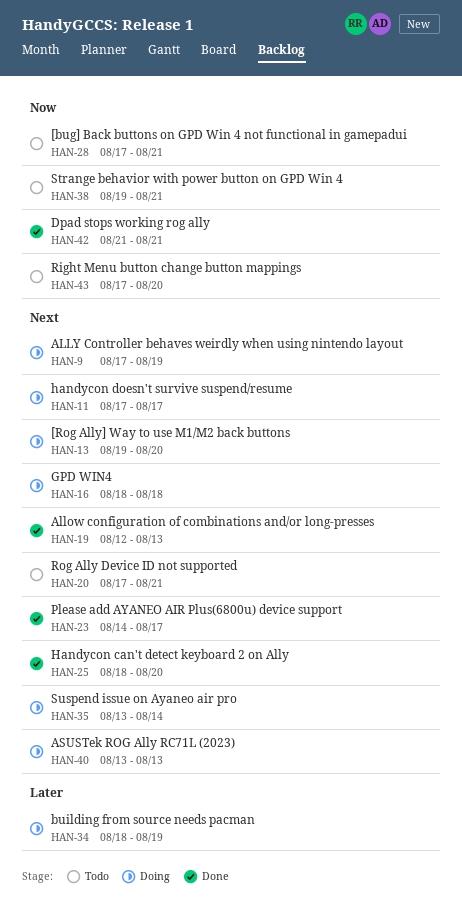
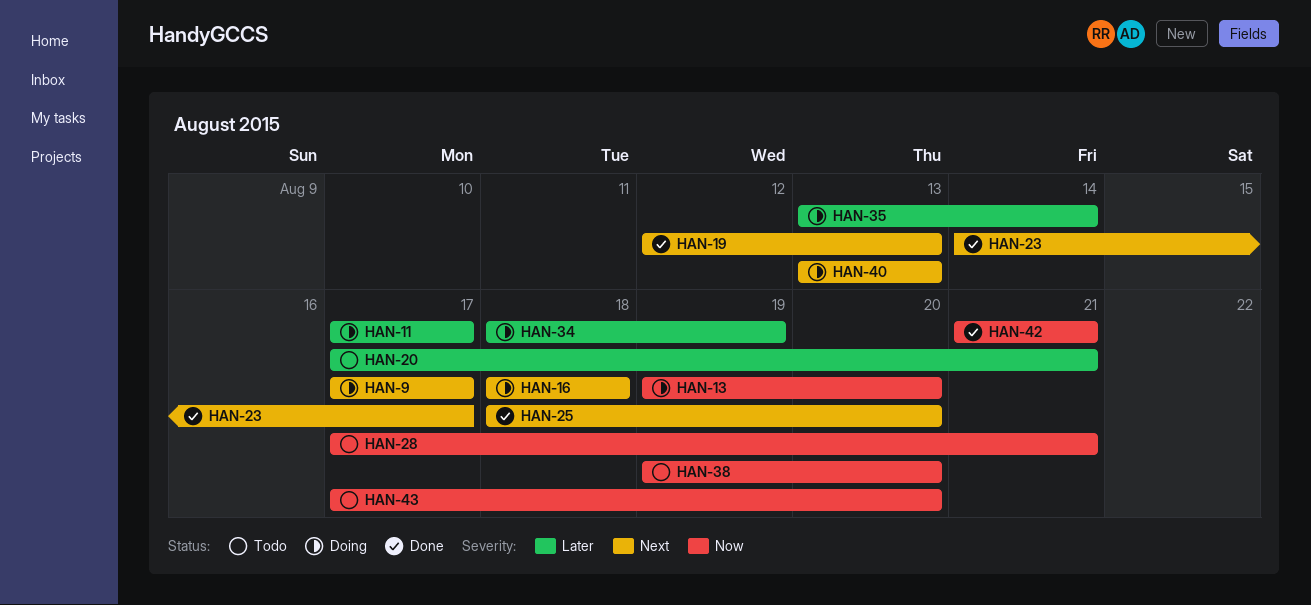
HAN-9, due: Aug 19 -> Aug 17
HAN-11, priority: Next -> Later
HAN-13, priority: Next -> Now
HAN-20, priority: Next -> Later
HAN-35, priority: Next -> Later
HAN-38, due: Aug 21 -> Aug 20

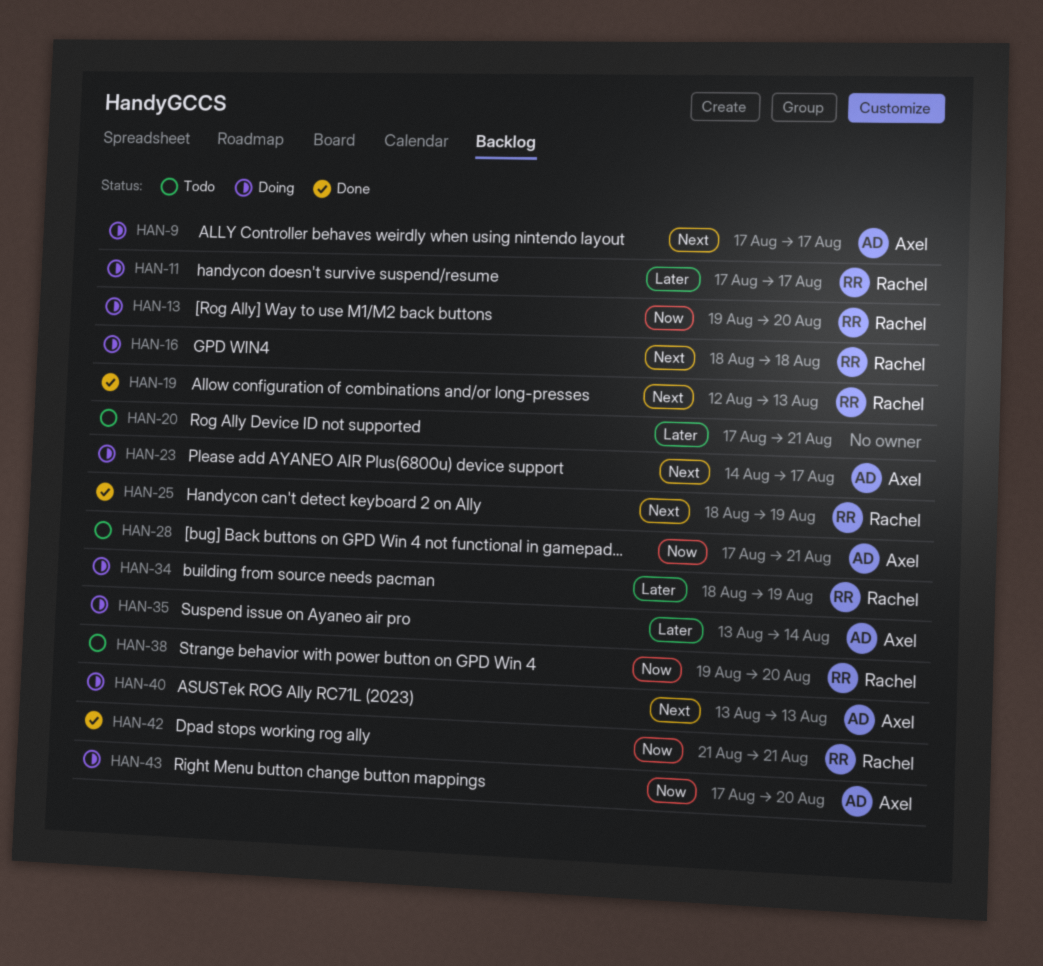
HAN-23, status: Done -> Doing
HAN-25, due: Aug 20 -> Aug 19
HAN-43, status: Todo -> Doing

